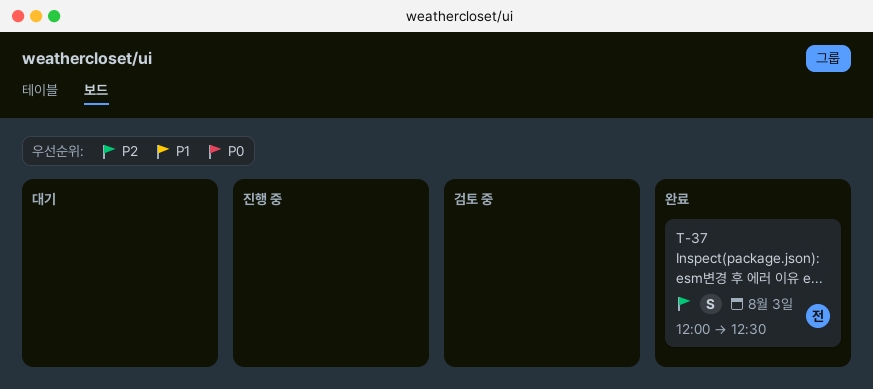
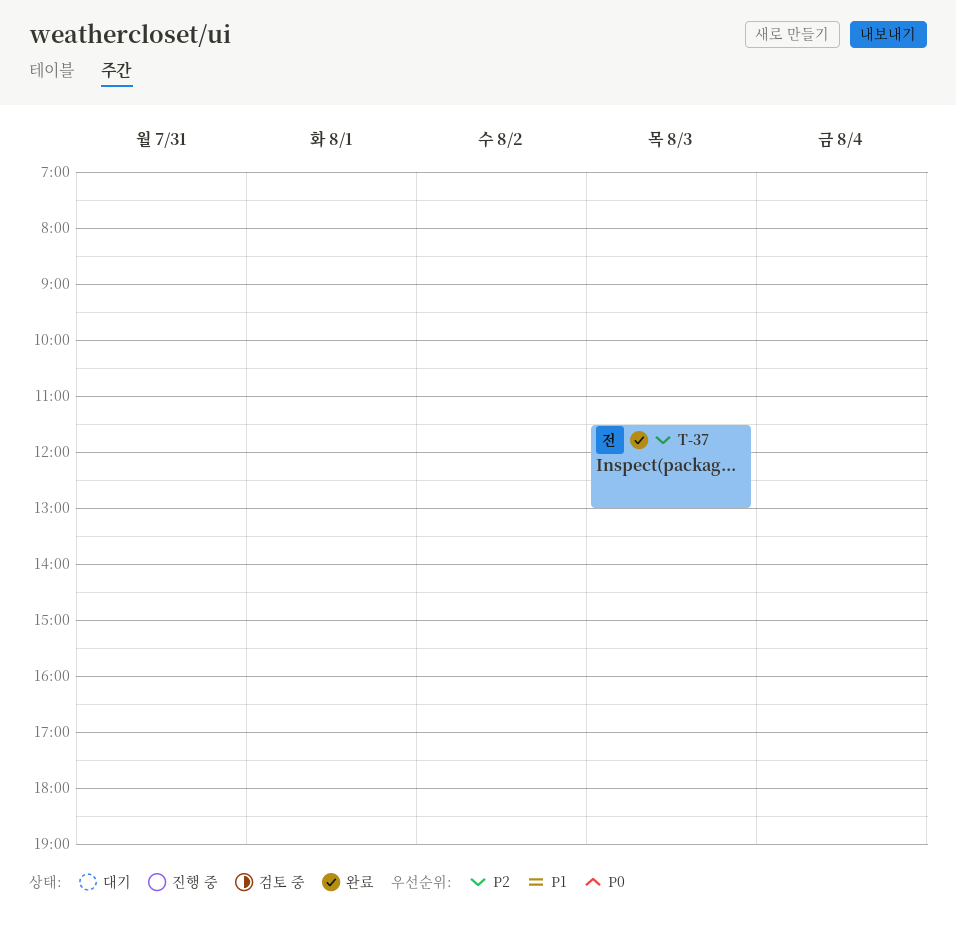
T-37, begins: 12:00 -> 11:30
T-37, ends: 12:30 -> 13:00

